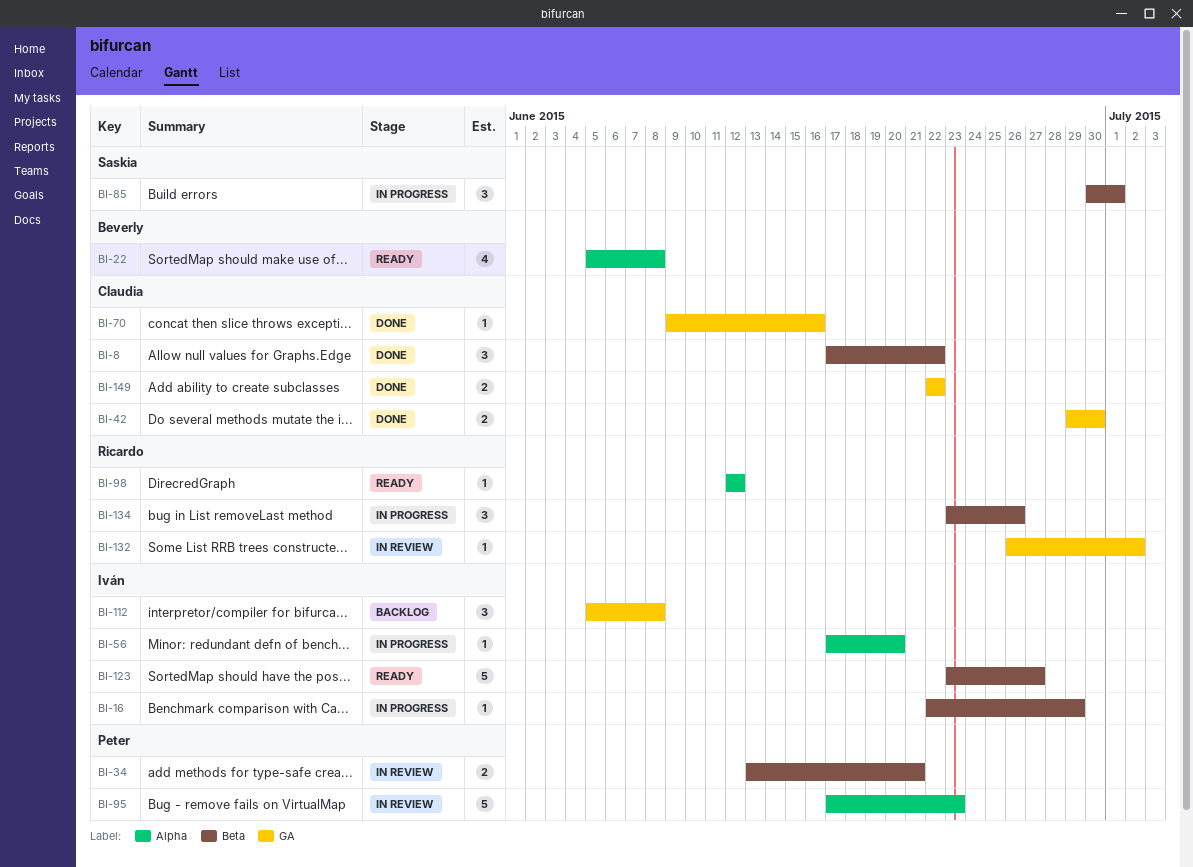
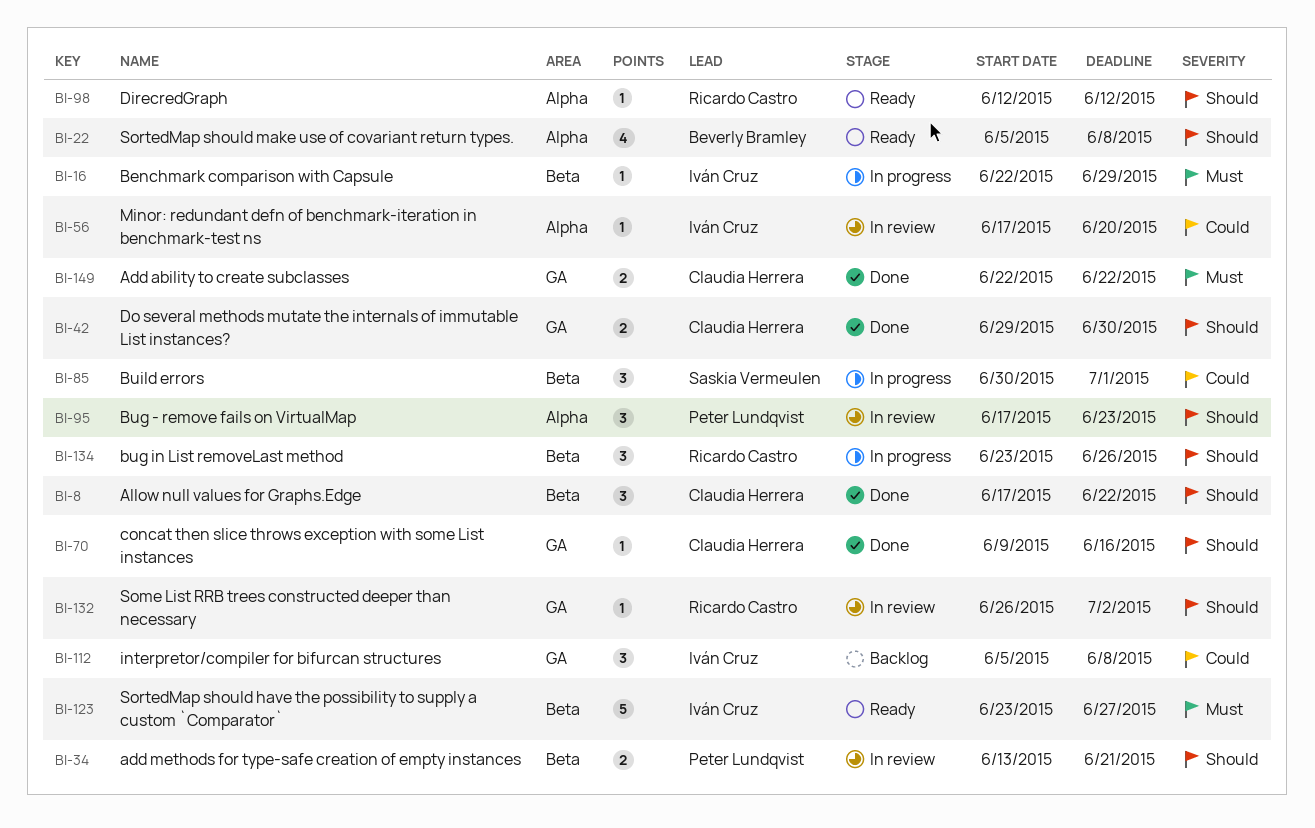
BI-56, status: In progress -> In review
BI-95, estimate: 5 -> 3

